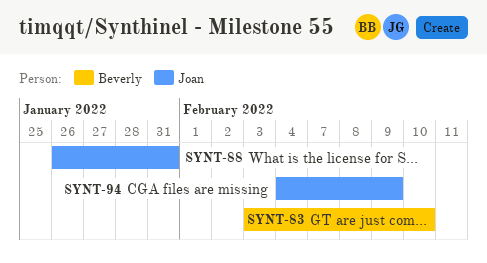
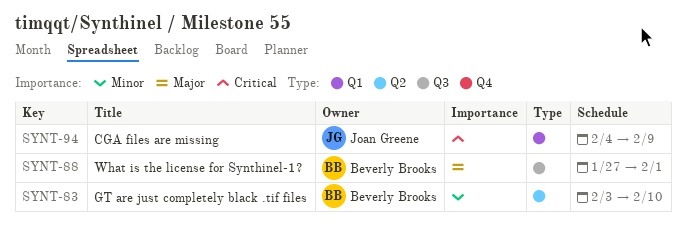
SYNT-88, owner: Joan Greene -> Beverly Brooks
SYNT-88, start: Jan 26 -> Jan 27
SYNT-88, due: Jan 31 -> Feb 1

